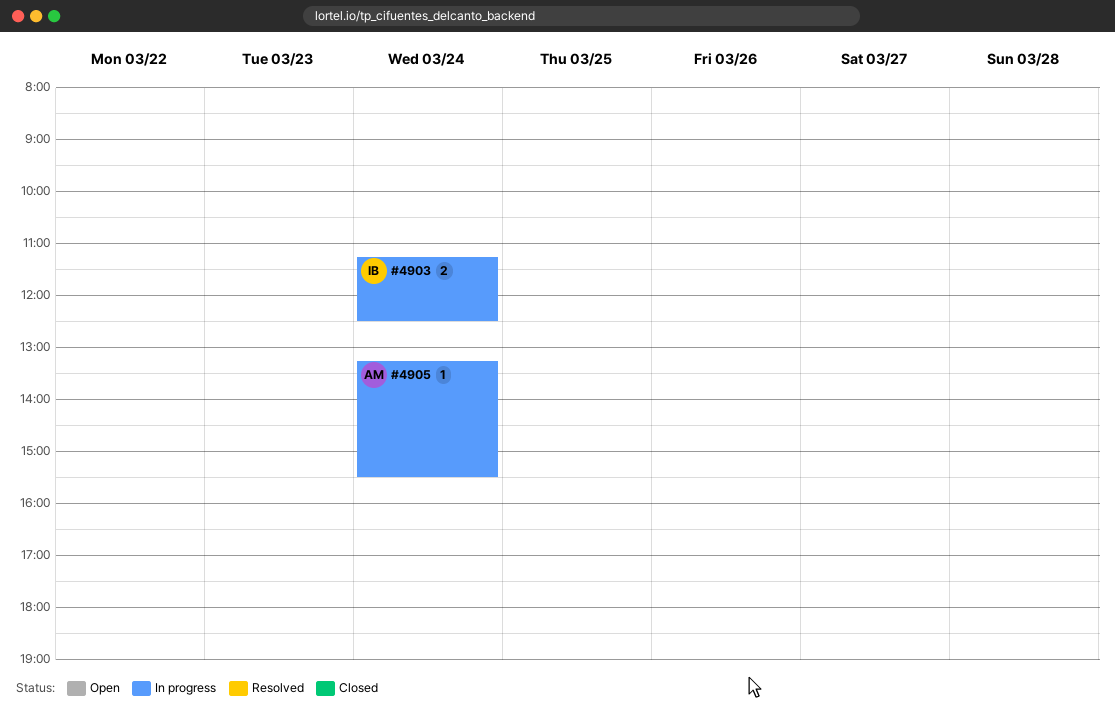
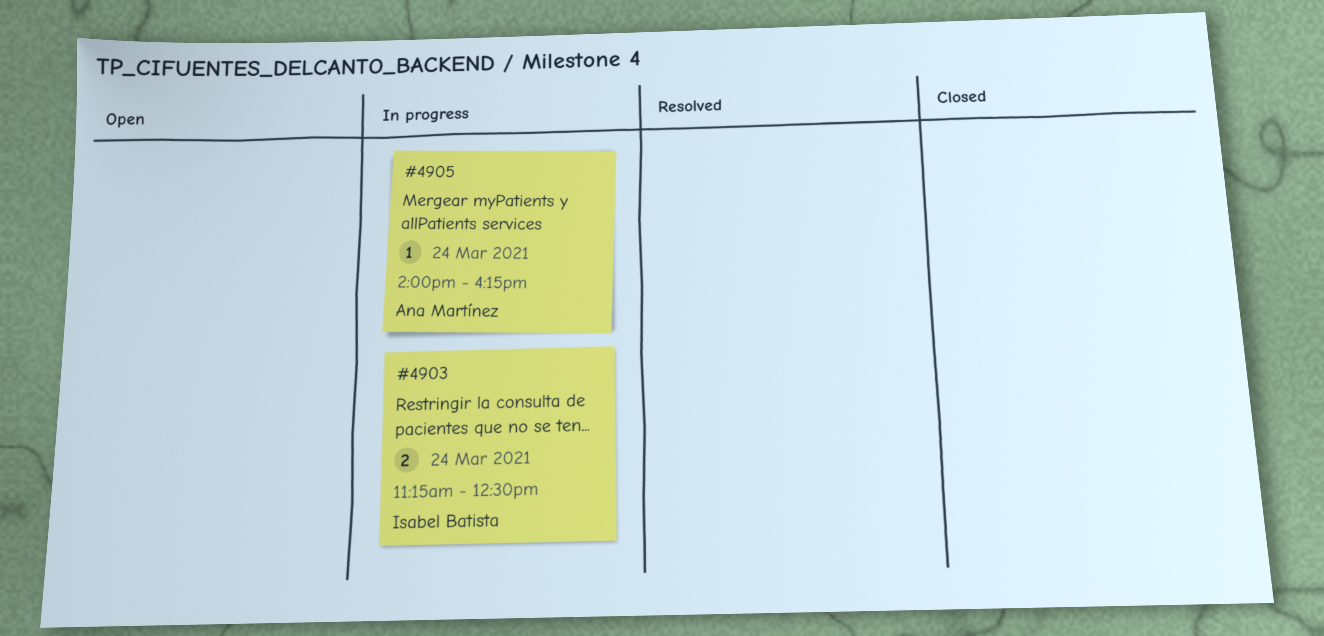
#4905, begins: 13:15 -> 14:00
#4905, ends: 15:30 -> 16:15

